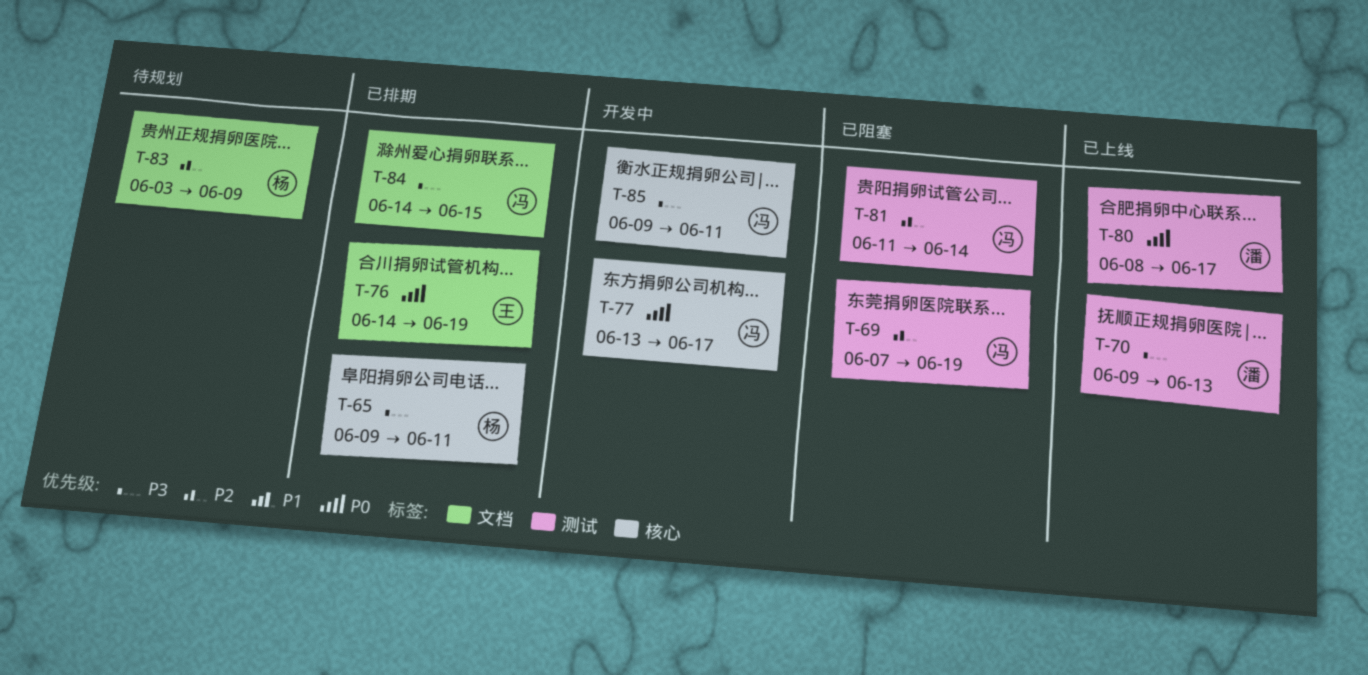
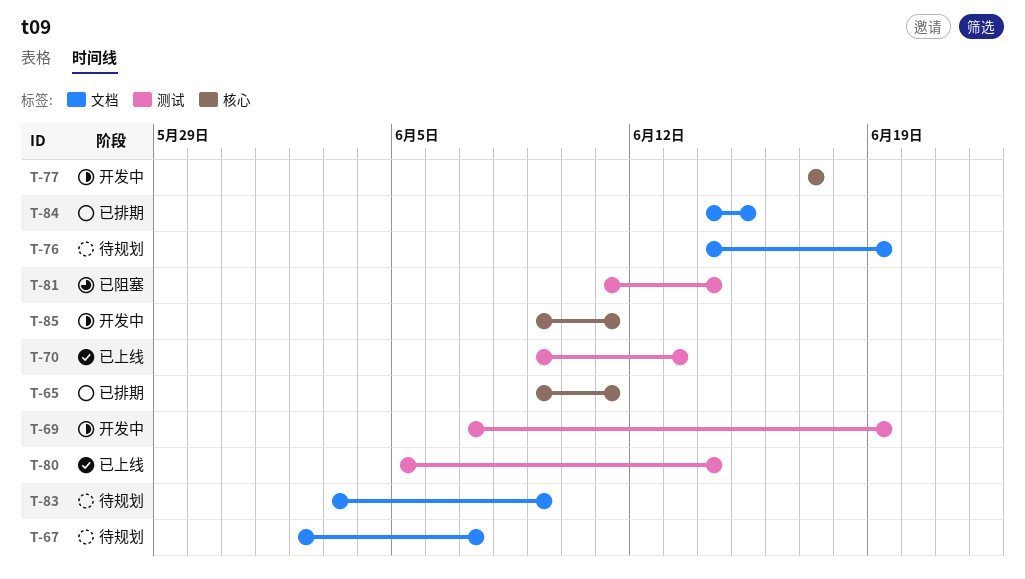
T-67: none -> present
T-69, status: 已阻塞 -> 开发中
T-76, status: 已排期 -> 待规划
T-77, start: Jun 13 -> Jun 17
T-80, start: Jun 8 -> Jun 5
T-80, due: Jun 17 -> Jun 14

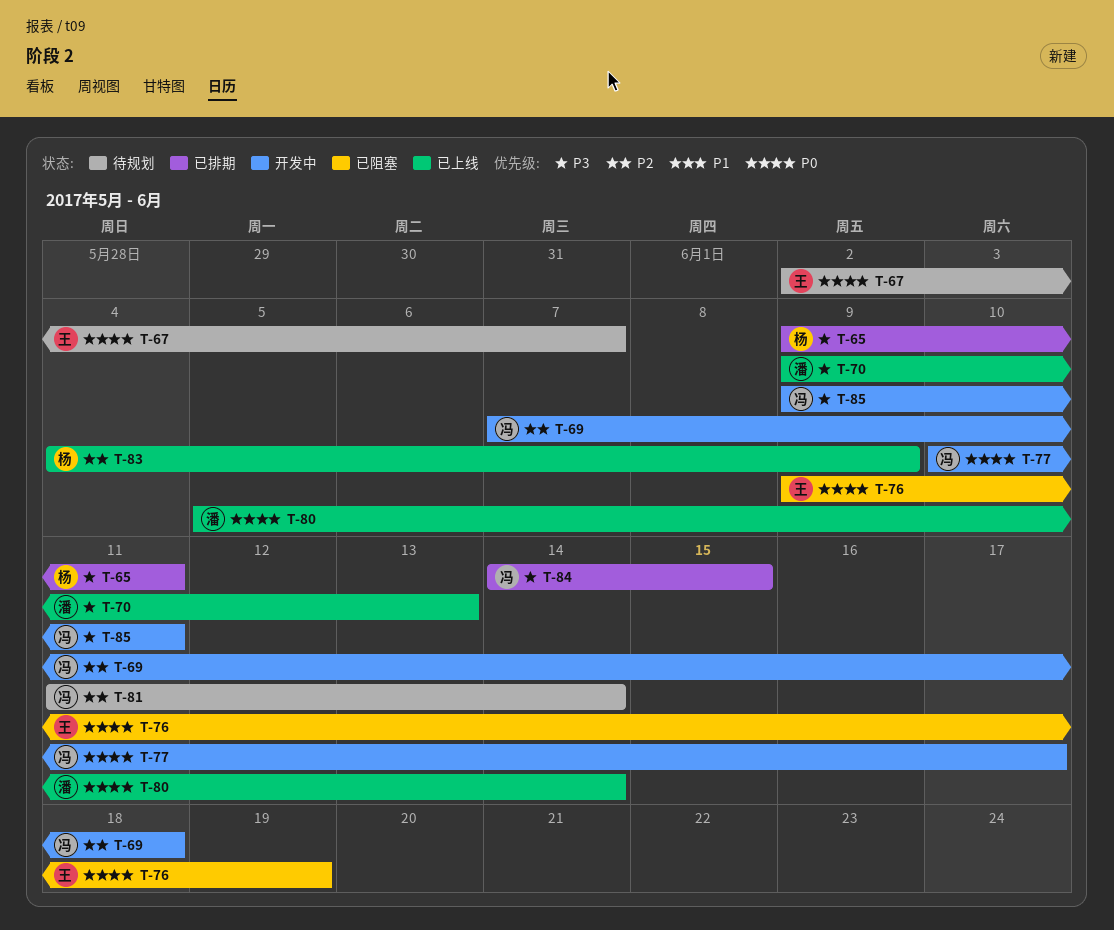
T-69, due: Jun 19 -> Jun 18
T-76, status: 待规划 -> 已阻塞
T-76, start: Jun 14 -> Jun 9
T-77, start: Jun 17 -> Jun 10
T-81, status: 已阻塞 -> 待规划
T-83, status: 待规划 -> 已上线
T-83, start: Jun 3 -> Jun 4

